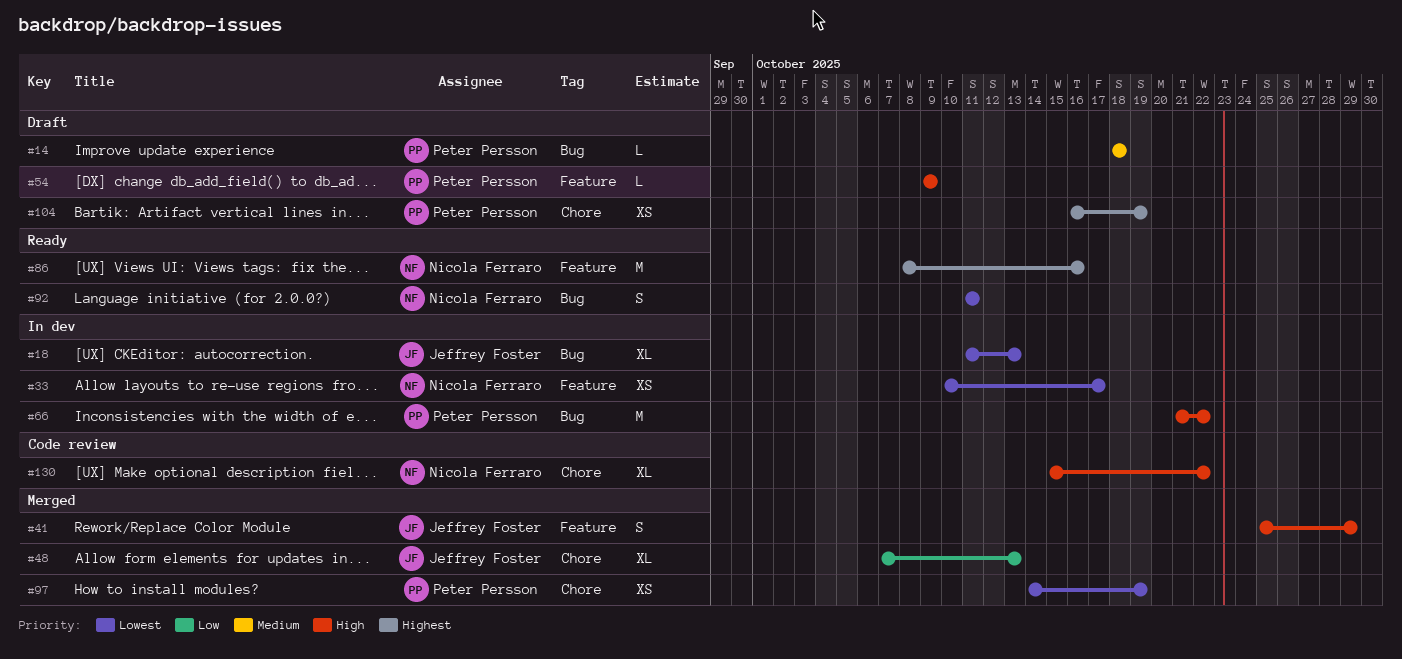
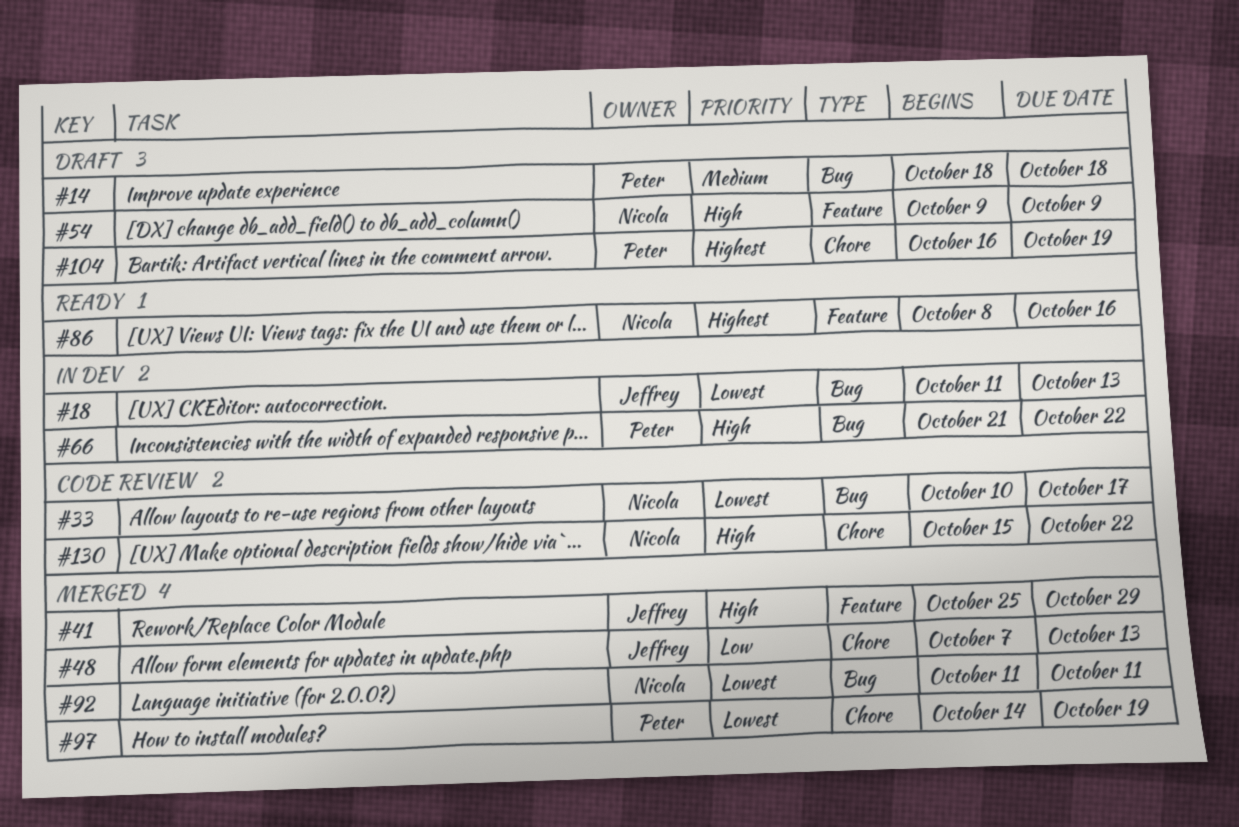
#33, status: In dev -> Code review
#33, label: Feature -> Bug
#54, owner: Peter Persson -> Nicola Ferraro
#92, status: Ready -> Merged

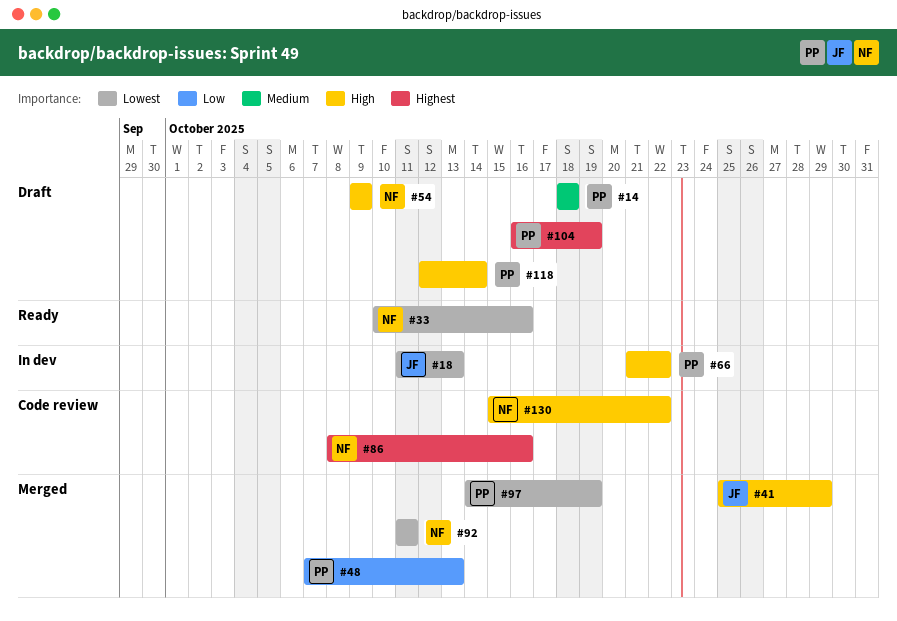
#33, status: Code review -> Ready
#33, due: Oct 17 -> Oct 16
#48, owner: Jeffrey -> Peter
#86, status: Ready -> Code review
#118: none -> present

